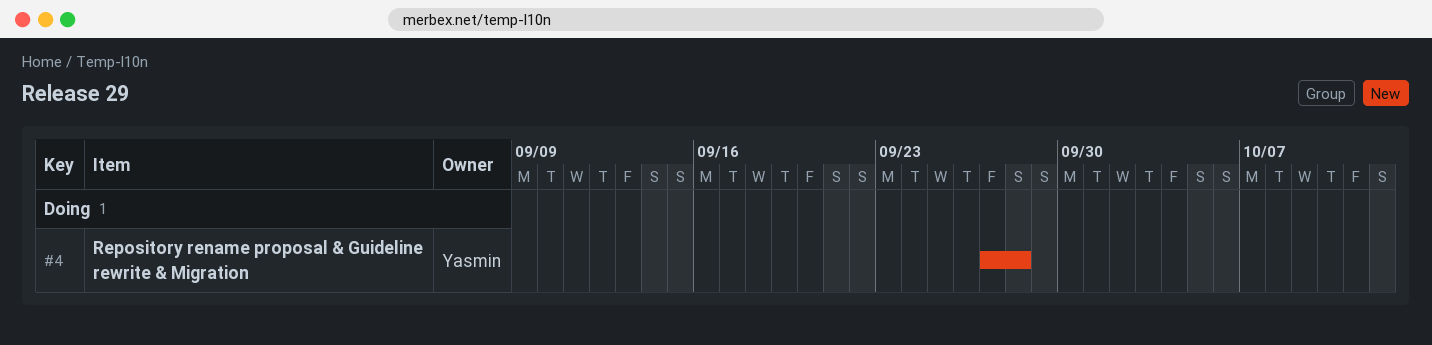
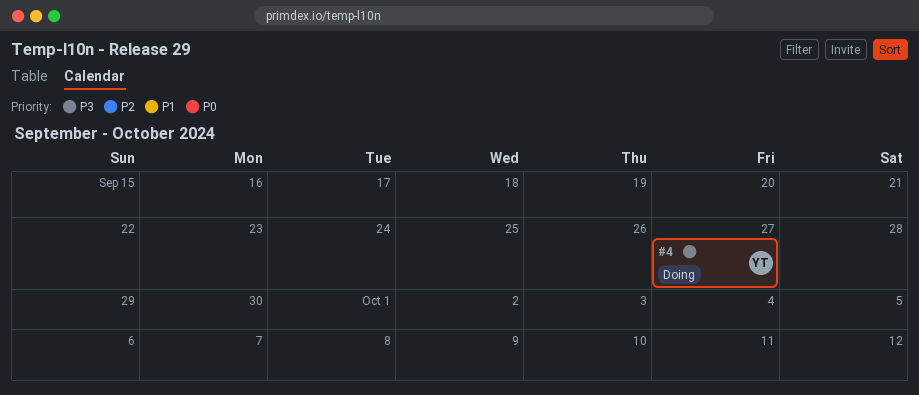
#4, due: Sep 28 -> Sep 27

